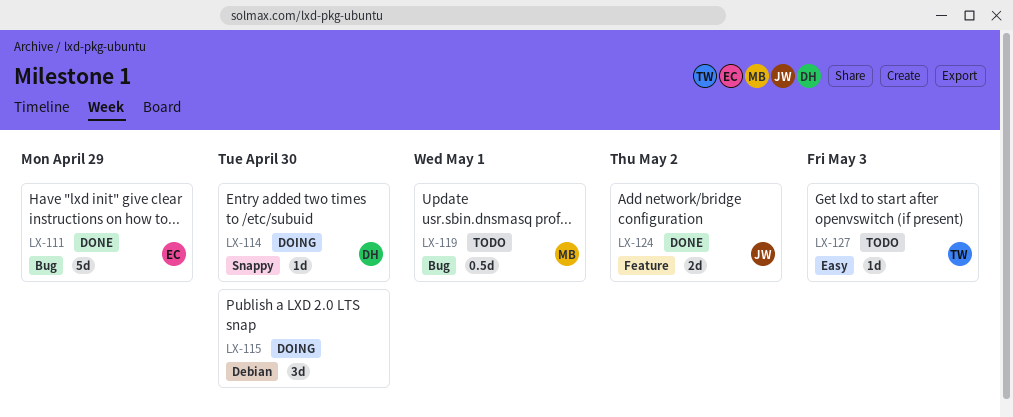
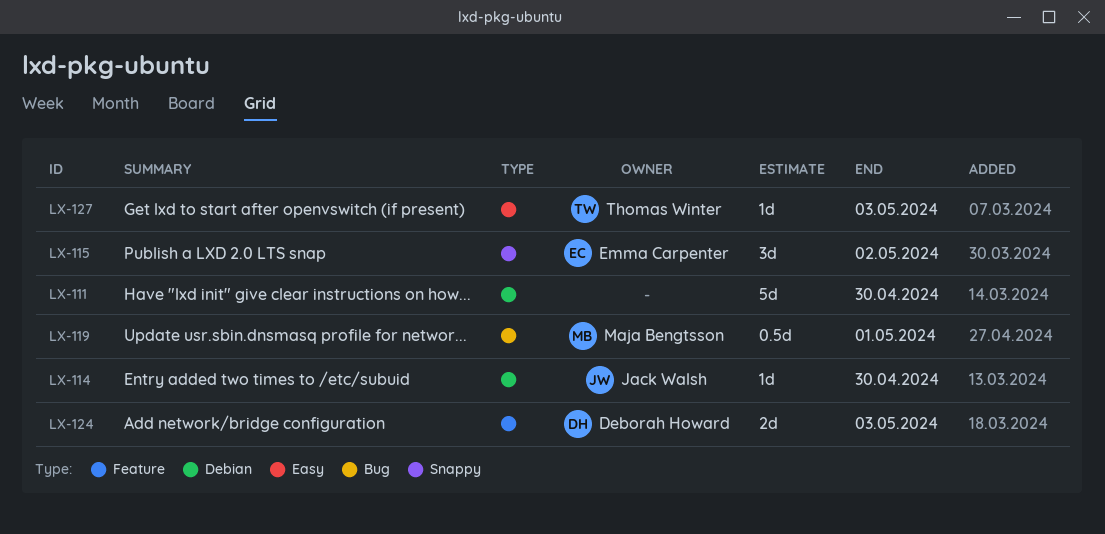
LX-111, owner: Emma Carpenter -> none
LX-111, label: Bug -> Debian
LX-111, due: Apr 29 -> Apr 30
LX-114, owner: Deborah Howard -> Jack Walsh
LX-114, label: Snappy -> Debian
LX-115, owner: none -> Emma Carpenter
LX-115, label: Debian -> Snappy
LX-115, due: Apr 30 -> May 2
LX-124, owner: Jack Walsh -> Deborah Howard
LX-124, due: May 2 -> May 3

